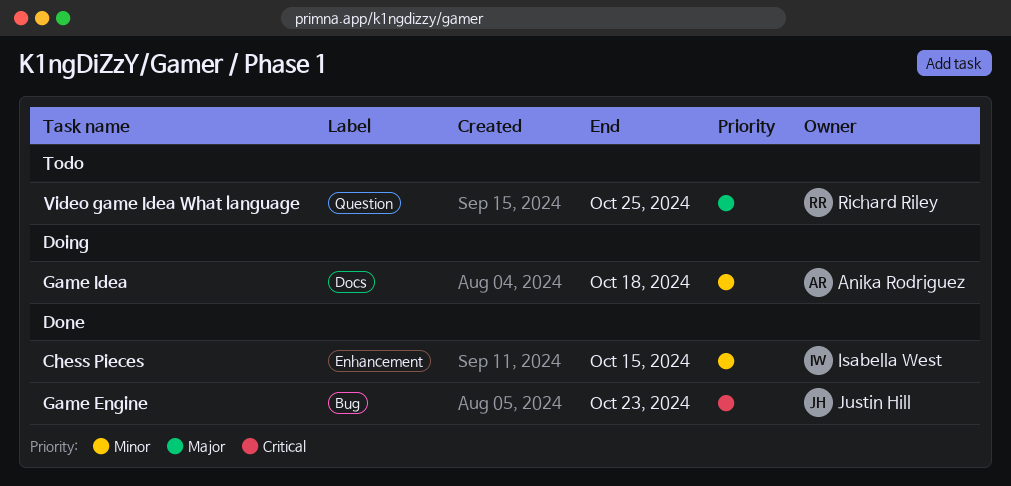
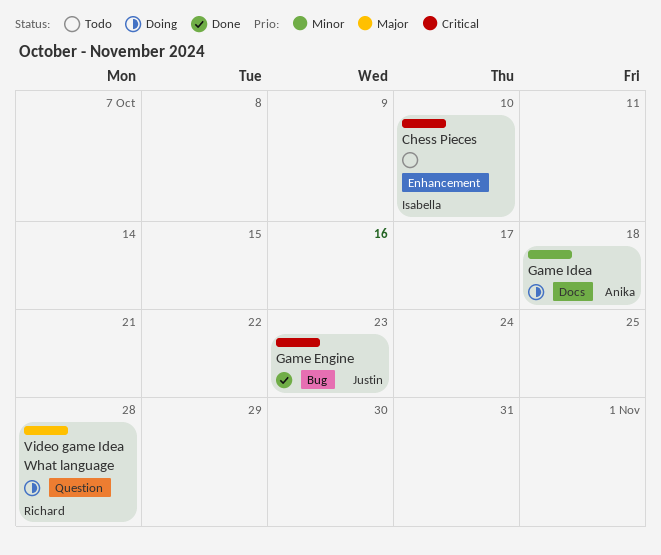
Chess Pieces, status: Done -> Todo
Chess Pieces, priority: Minor -> Critical
Chess Pieces, due: Oct 15 -> Oct 10
Video game Idea What language, status: Todo -> Doing
Video game Idea What language, due: Oct 25 -> Oct 28

